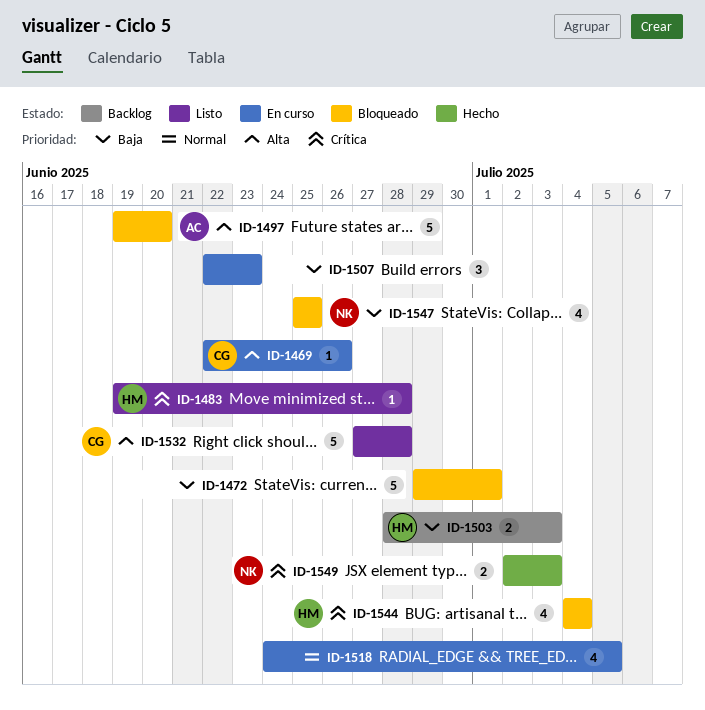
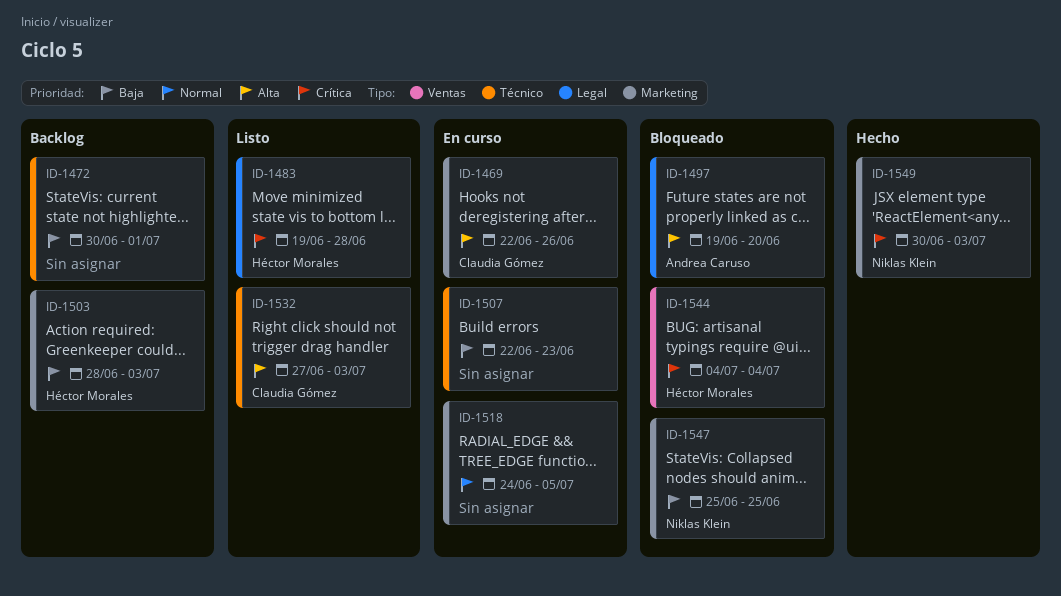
ID-1472, status: Bloqueado -> Backlog
ID-1472, start: Jun 29 -> Jun 30
ID-1532, due: Jun 28 -> Jul 3
ID-1549, start: Jul 2 -> Jun 30

